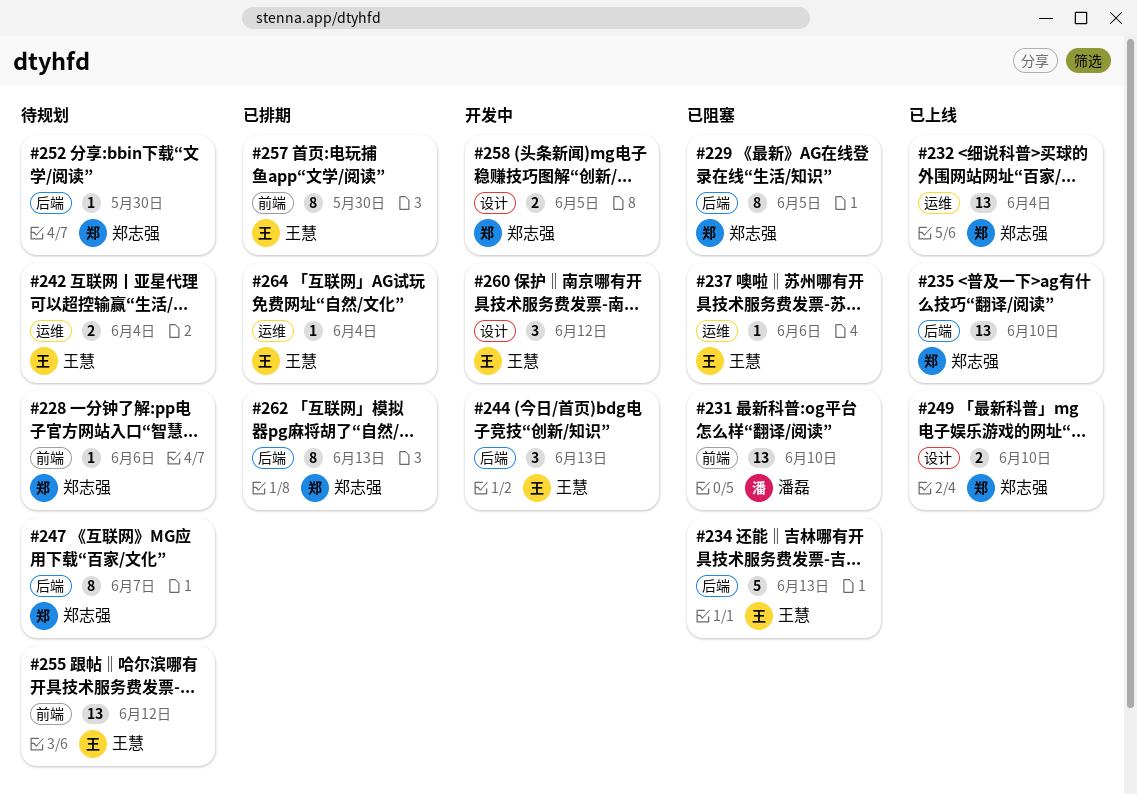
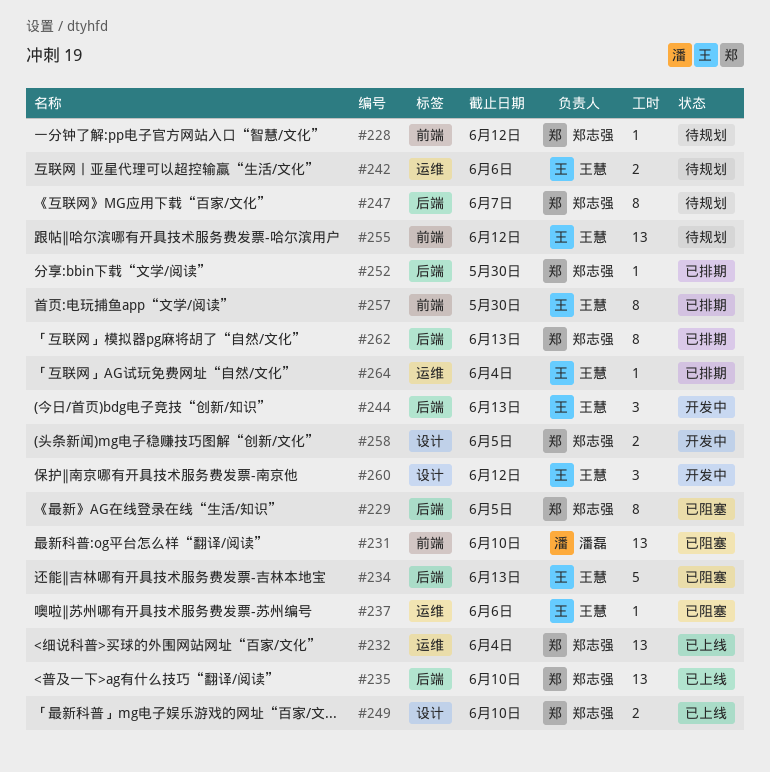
#228, due: Jun 6 -> Jun 12
#242, due: Jun 4 -> Jun 6
#252, status: 待规划 -> 已排期

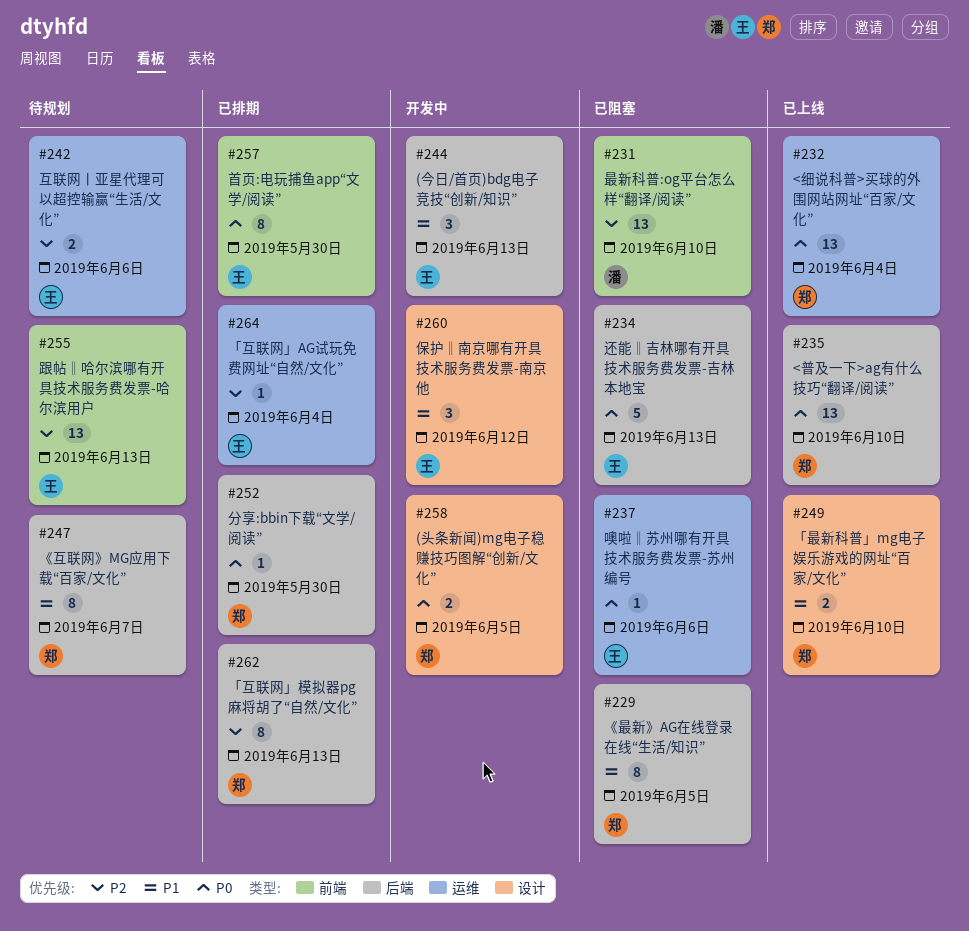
#228: present -> none
#255, due: Jun 12 -> Jun 13

